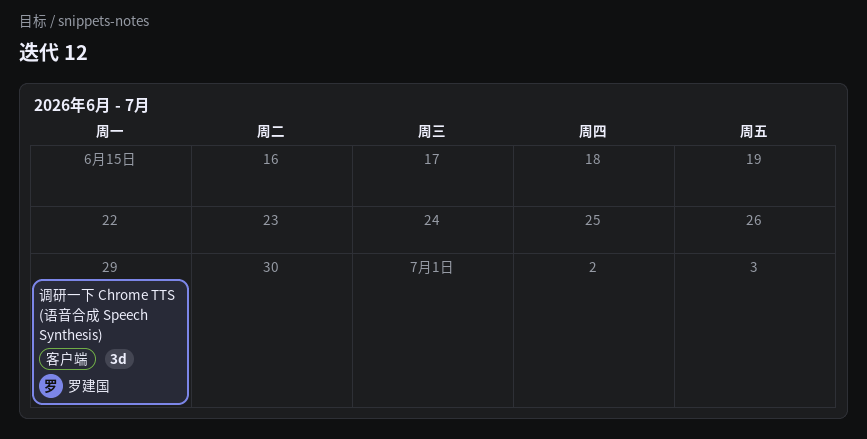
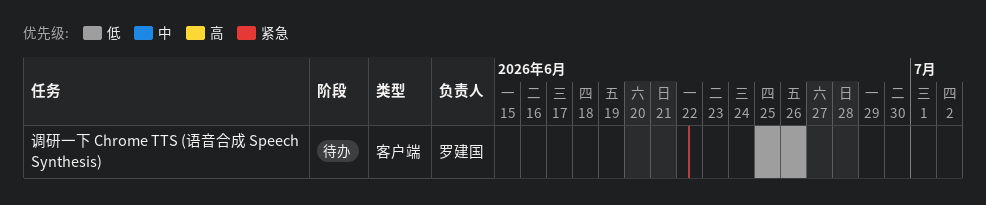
调研一下 Chrome TTS (语音合成 Speech Synthesis), due: Jun 29 -> Jun 26

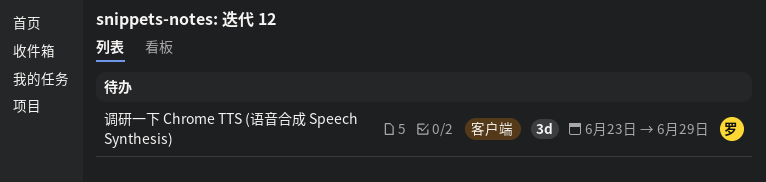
调研一下 Chrome TTS (语音合成 Speech Synthesis), start: Jun 25 -> Jun 23
调研一下 Chrome TTS (语音合成 Speech Synthesis), due: Jun 26 -> Jun 29

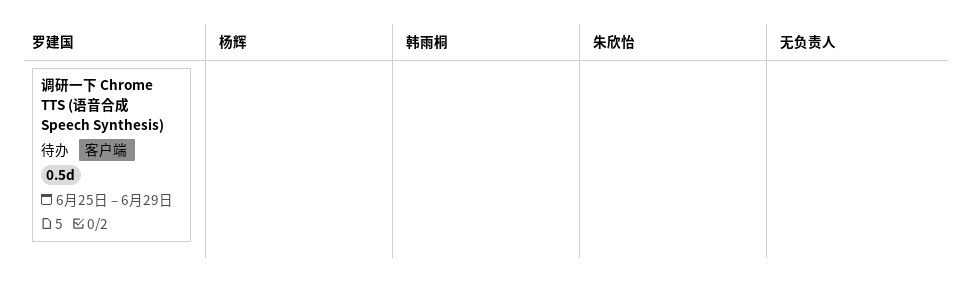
调研一下 Chrome TTS (语音合成 Speech Synthesis), estimate: 3d -> 0.5d
调研一下 Chrome TTS (语音合成 Speech Synthesis), start: Jun 23 -> Jun 25

